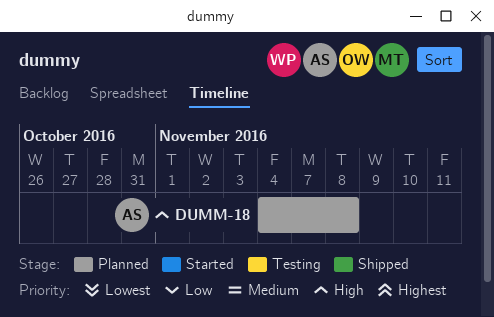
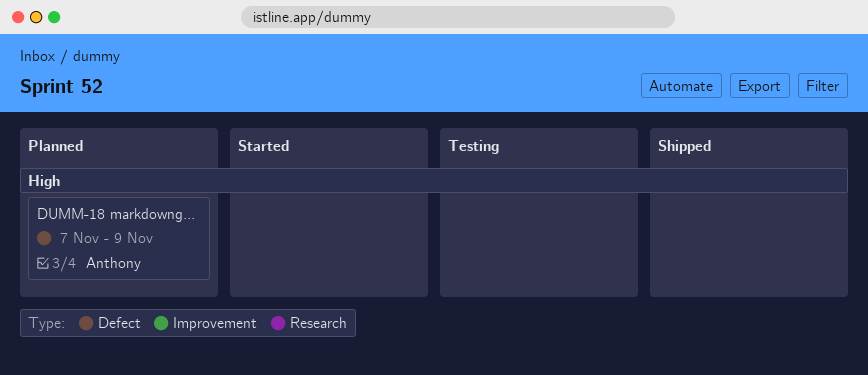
DUMM-18, start: Nov 4 -> Nov 7
DUMM-18, due: Nov 8 -> Nov 9

